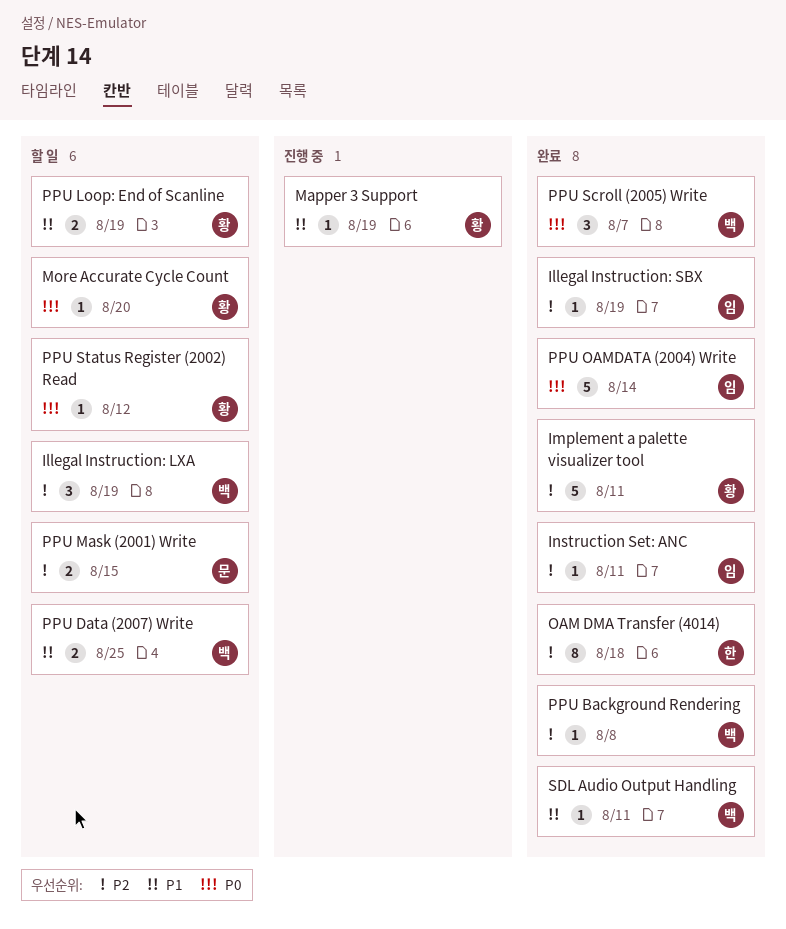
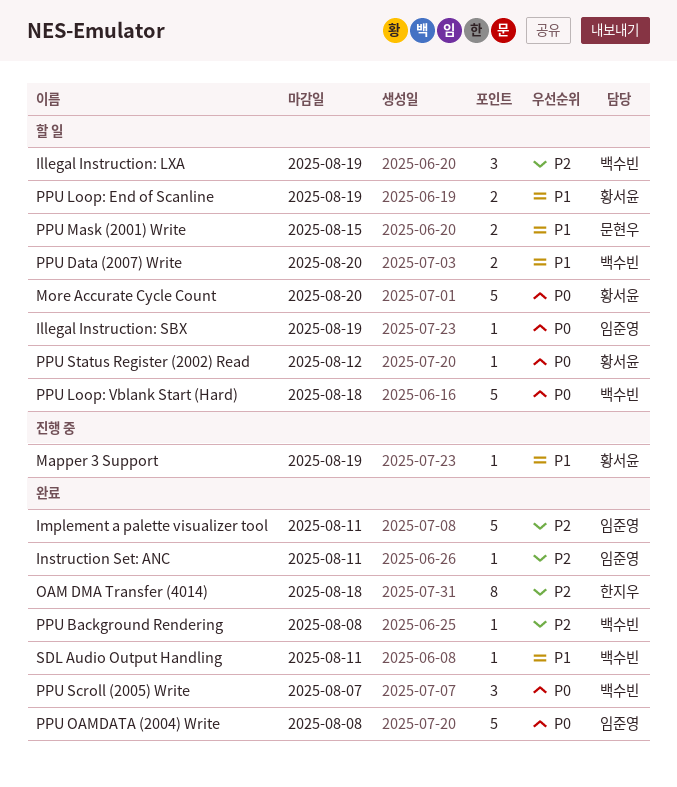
Illegal Instruction: SBX, status: 완료 -> 할 일
Illegal Instruction: SBX, priority: P2 -> P0
Implement a palette visualizer tool, owner: 황서윤 -> 임준영
More Accurate Cycle Count, estimate: 1 -> 5
PPU Data (2007) Write, due: Aug 25 -> Aug 20
PPU Loop: Vblank Start (Hard): none -> present
PPU Mask (2001) Write, priority: P2 -> P1
PPU OAMDATA (2004) Write, due: Aug 14 -> Aug 8

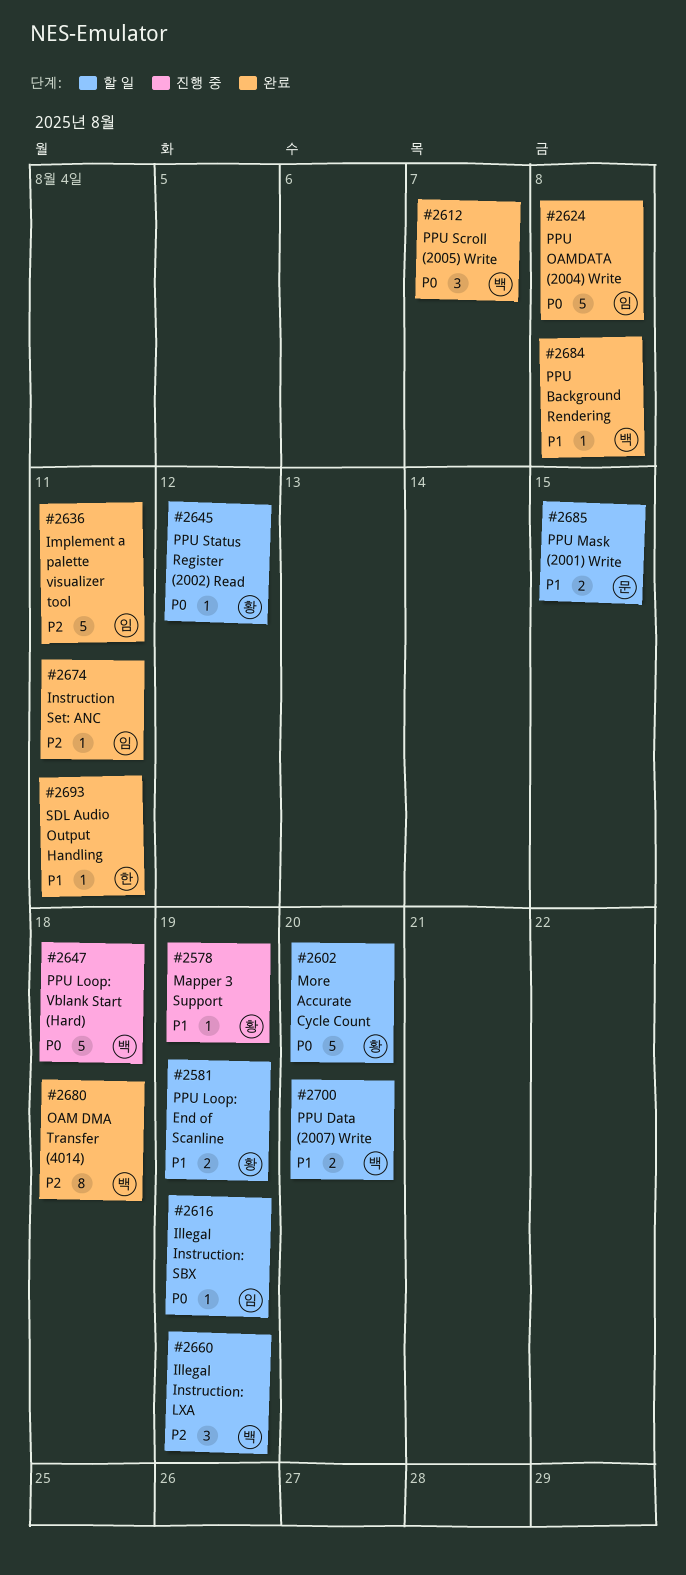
OAM DMA Transfer (4014), owner: 한지우 -> 백수빈
PPU Background Rendering, priority: P2 -> P1
PPU Loop: Vblank Start (Hard), status: 할 일 -> 진행 중
SDL Audio Output Handling, owner: 백수빈 -> 한지우

